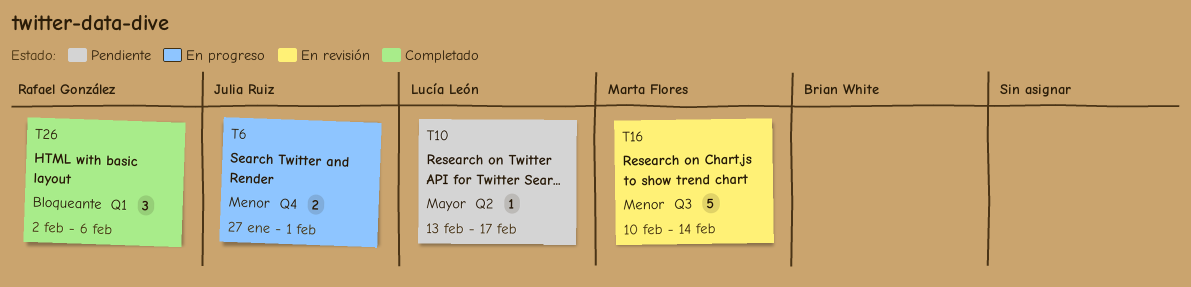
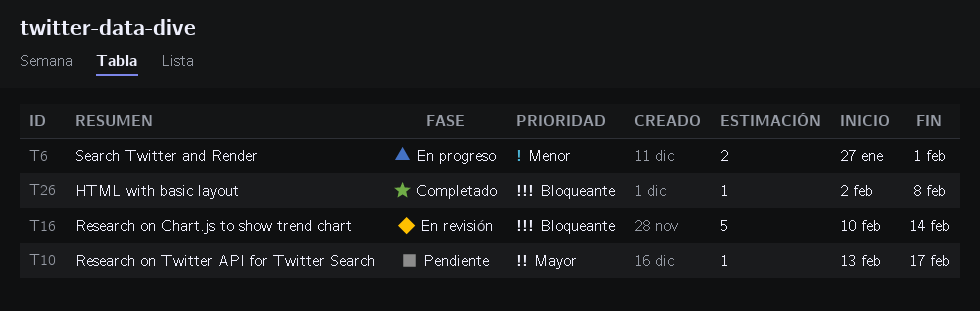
T16, priority: Menor -> Bloqueante
T26, estimate: 3 -> 1
T26, due: Feb 6 -> Feb 8

